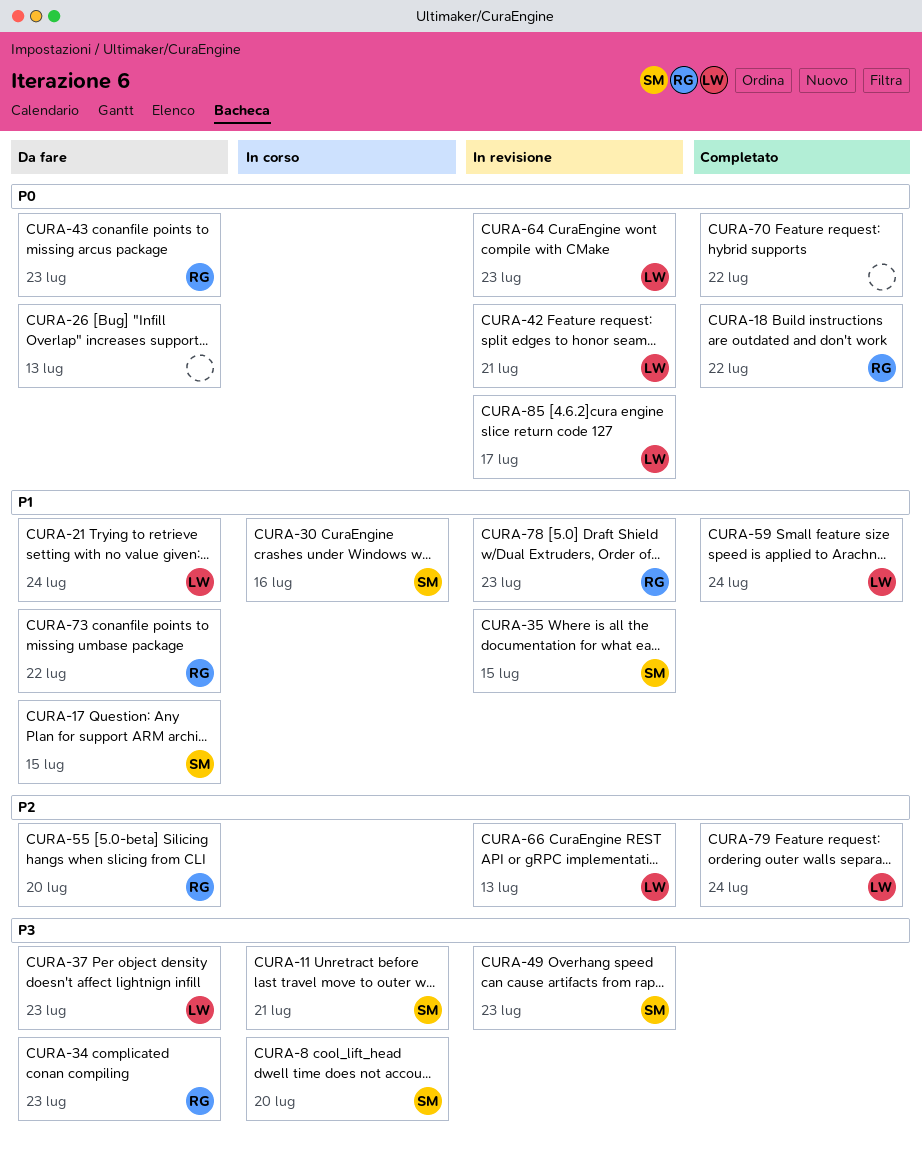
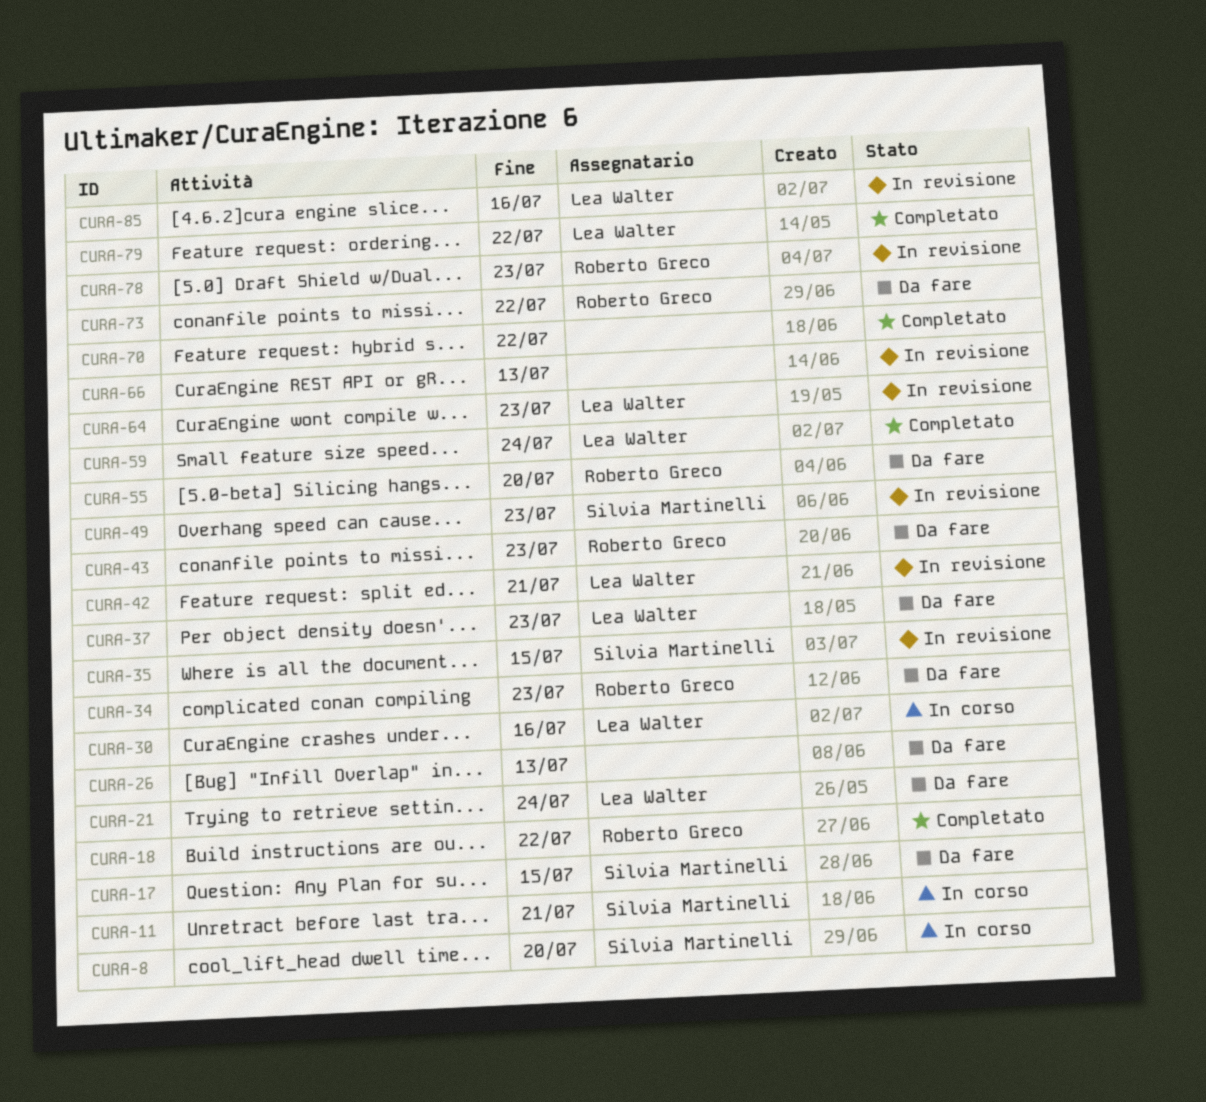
CURA-30, owner: Silvia Martinelli -> Lea Walter
CURA-66, owner: Lea Walter -> none
CURA-79, due: Jul 24 -> Jul 22
CURA-85, due: Jul 17 -> Jul 16

